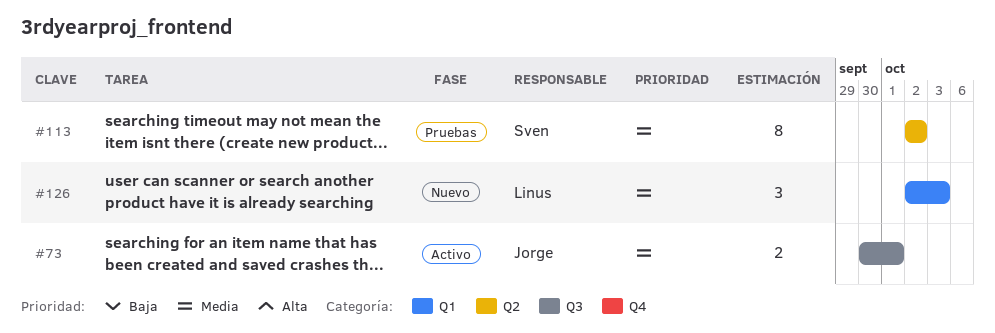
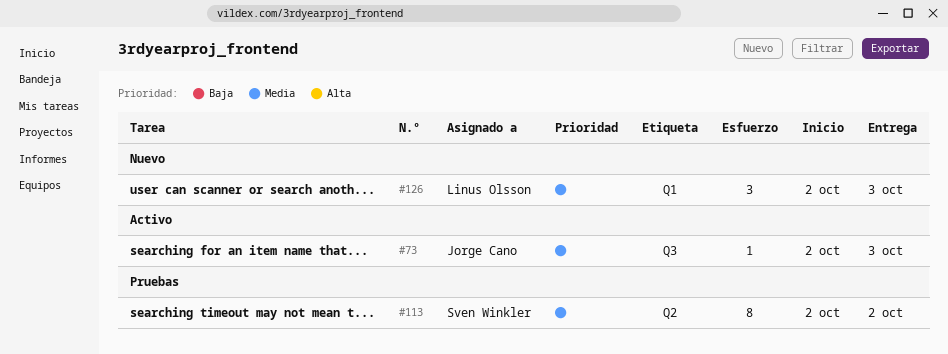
#73, estimate: 2 -> 1
#73, start: Sep 30 -> Oct 2
#73, due: Oct 1 -> Oct 3

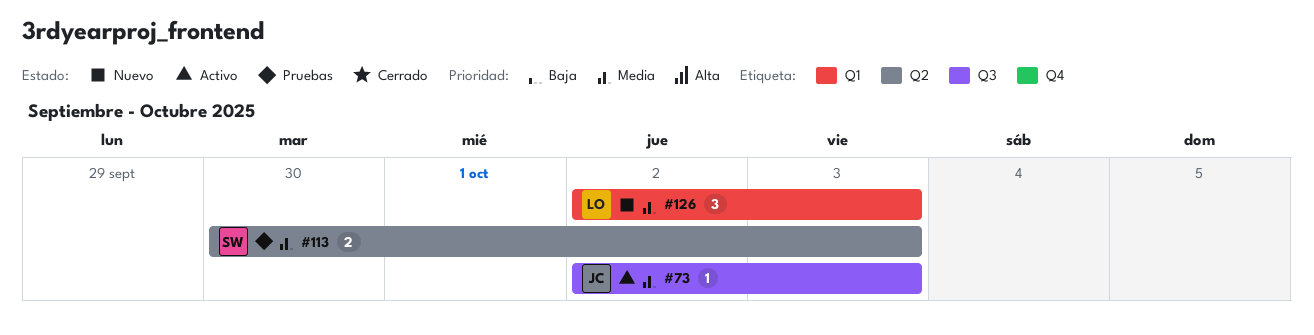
#113, estimate: 8 -> 2
#113, start: Oct 2 -> Sep 30
#113, due: Oct 2 -> Oct 3

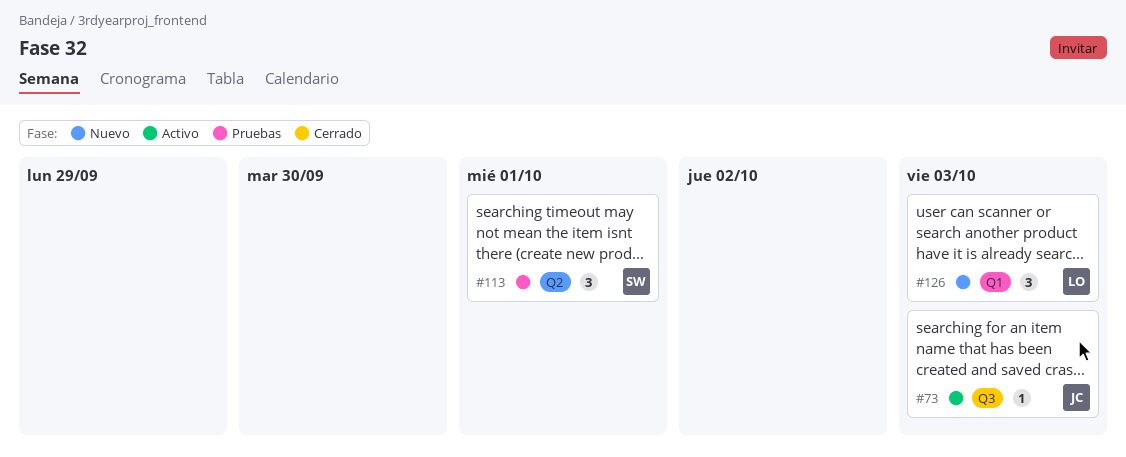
#113, estimate: 2 -> 3
#113, due: Oct 3 -> Oct 1

